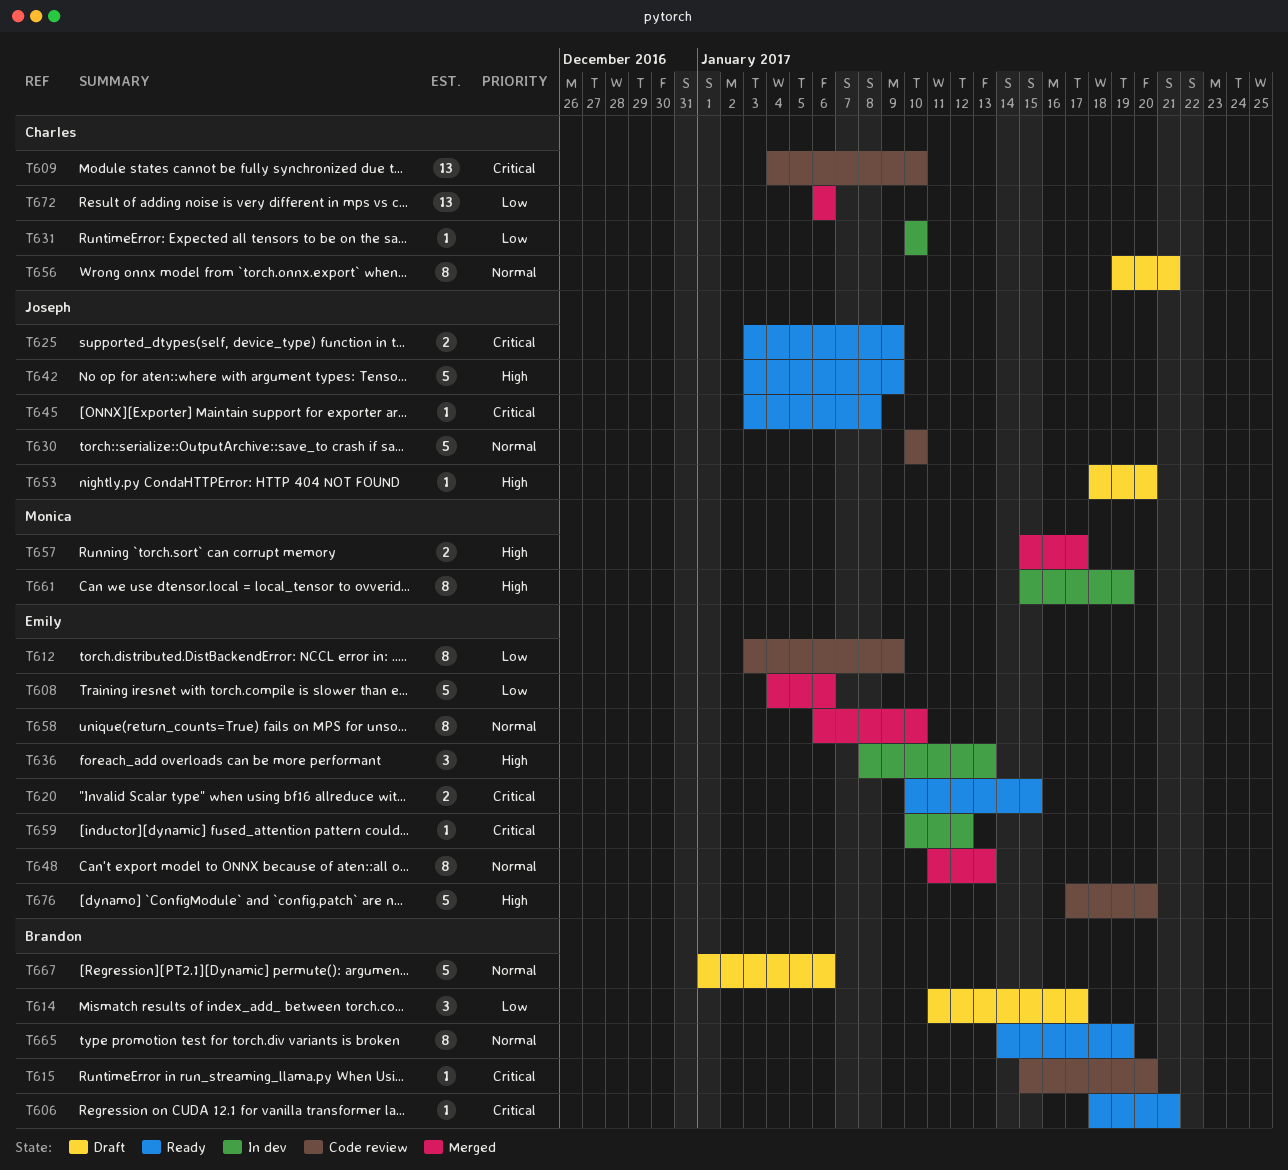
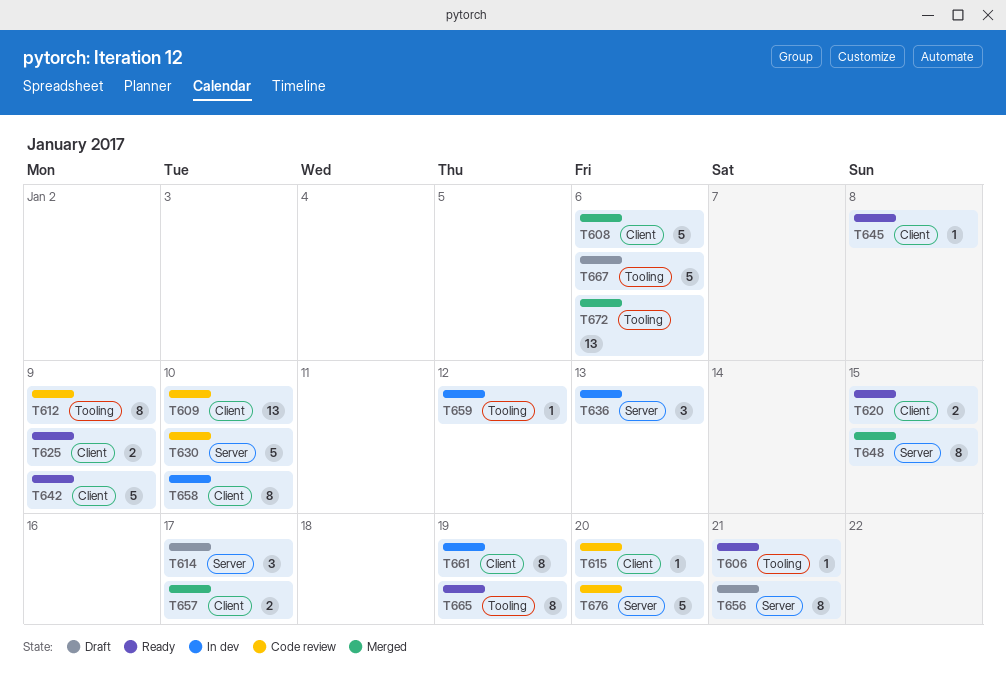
T631: present -> none
T648, due: Jan 13 -> Jan 15
T653: present -> none
T658, status: Merged -> In dev

